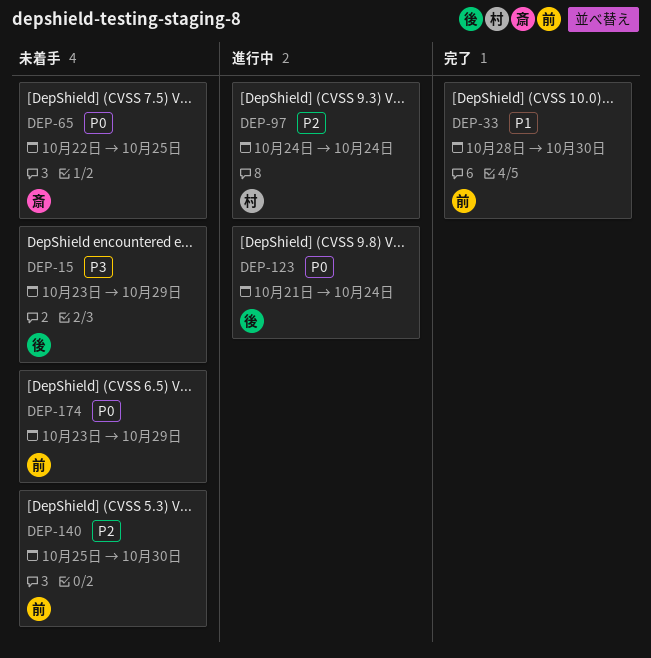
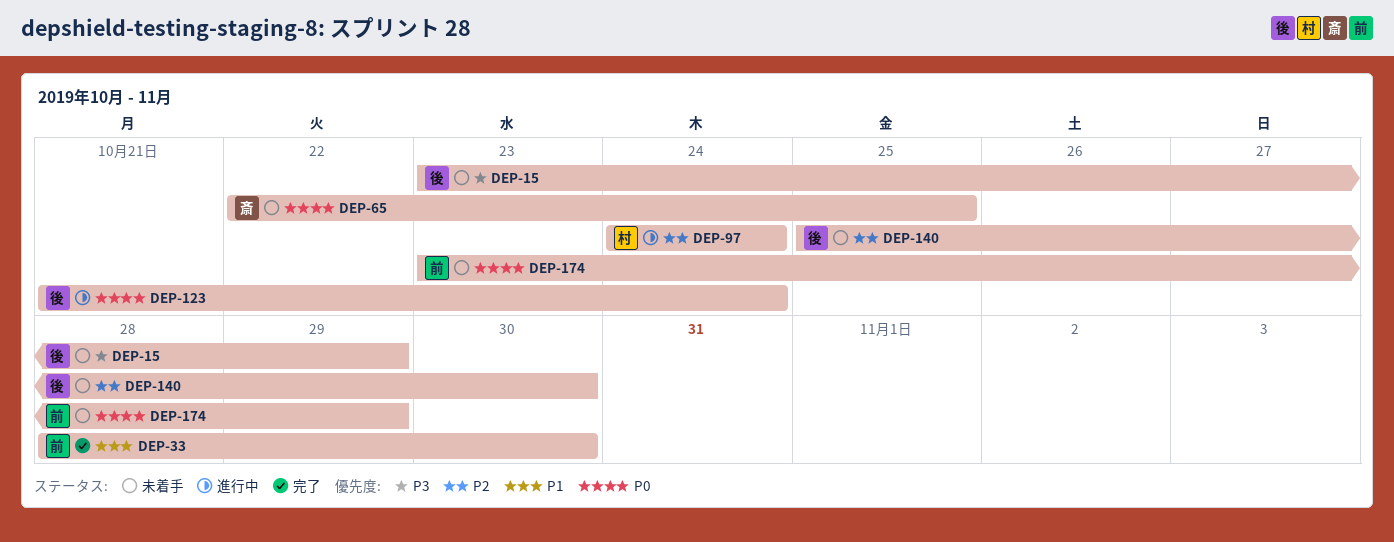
DEP-140, owner: 前 -> 後

